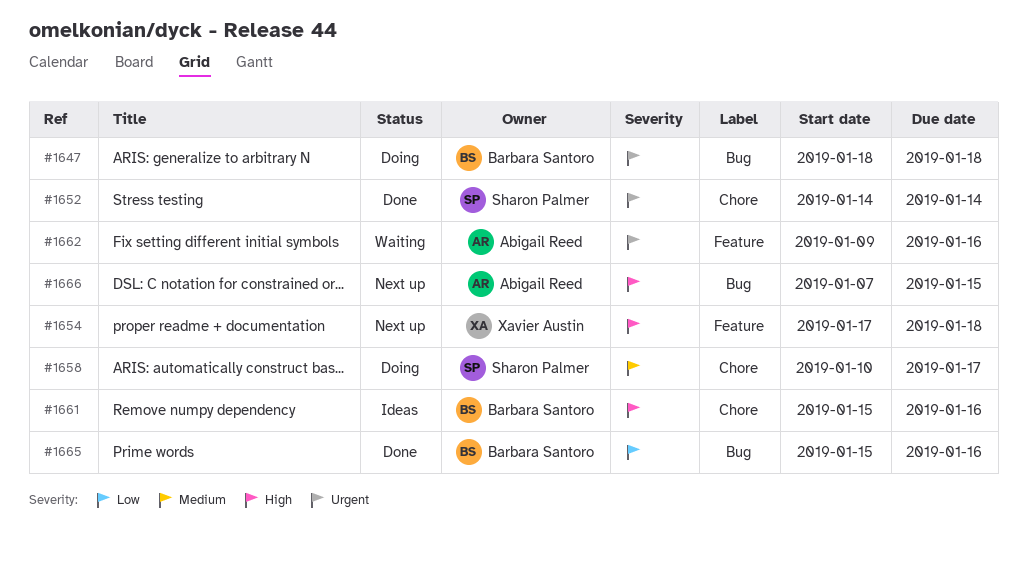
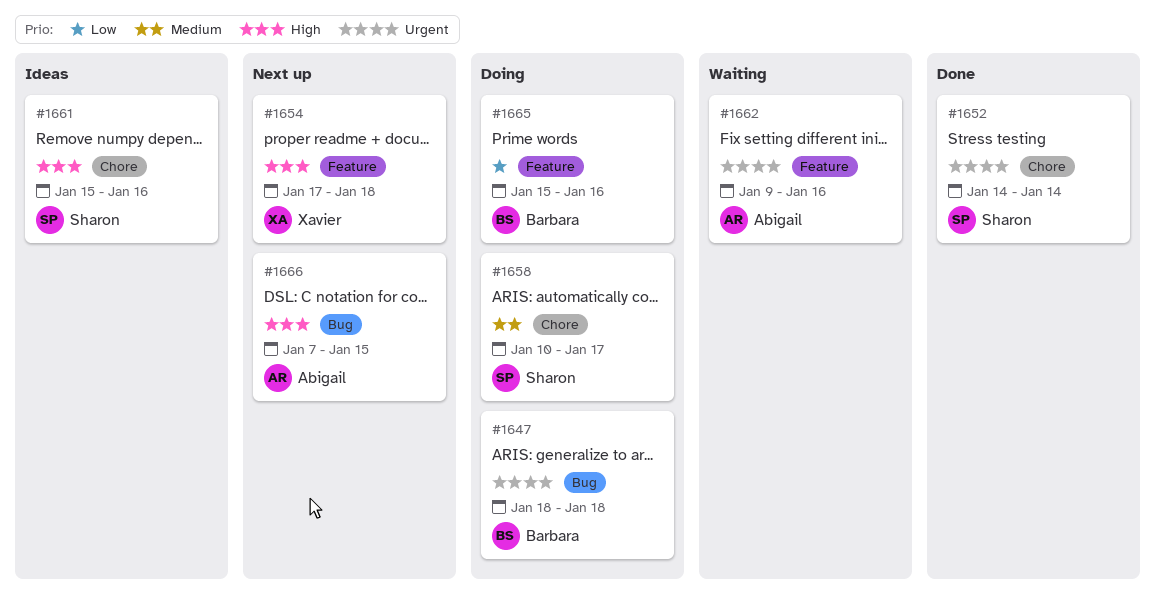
#1661, owner: Barbara Santoro -> Sharon Palmer
#1665, status: Done -> Doing
#1665, label: Bug -> Feature

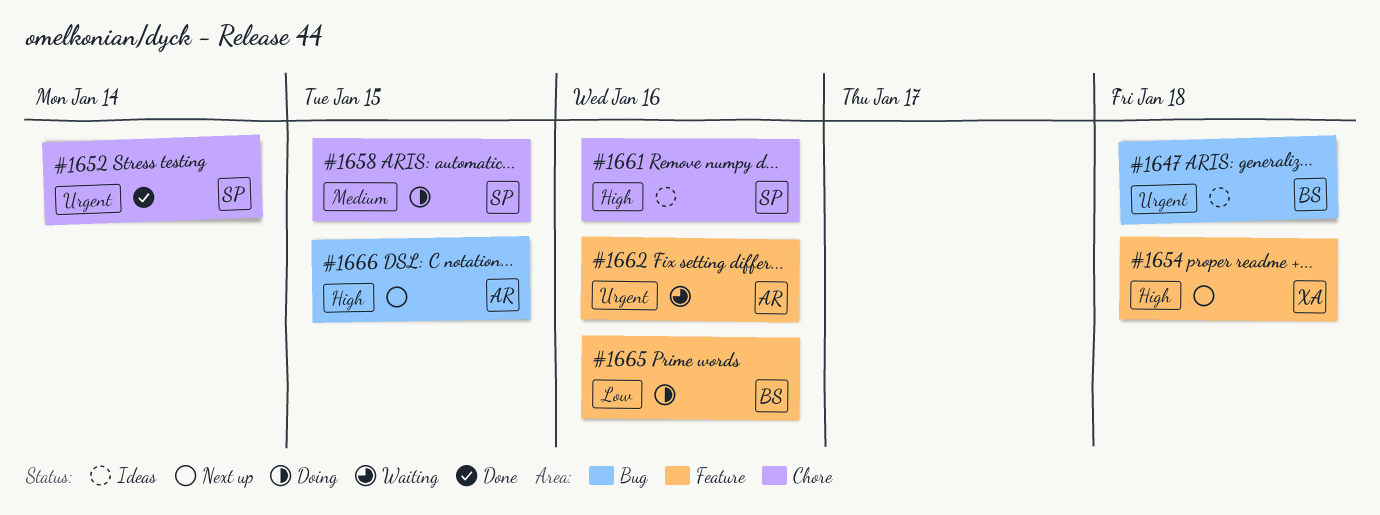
#1647, status: Doing -> Ideas
#1658, due: Jan 17 -> Jan 15

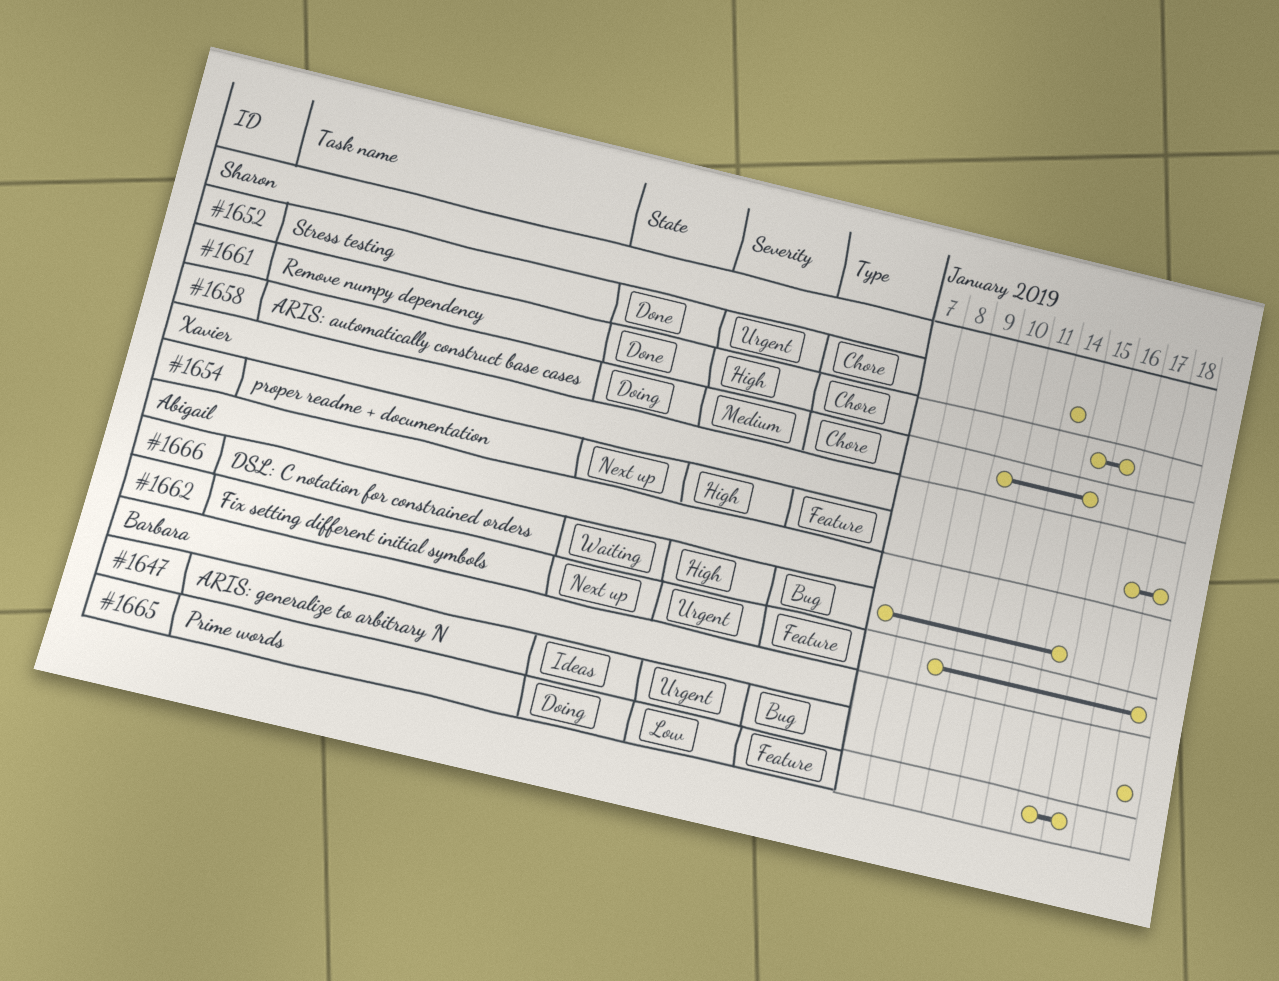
#1661, status: Ideas -> Done
#1662, status: Waiting -> Next up
#1662, due: Jan 16 -> Jan 18
#1666, status: Next up -> Waiting

